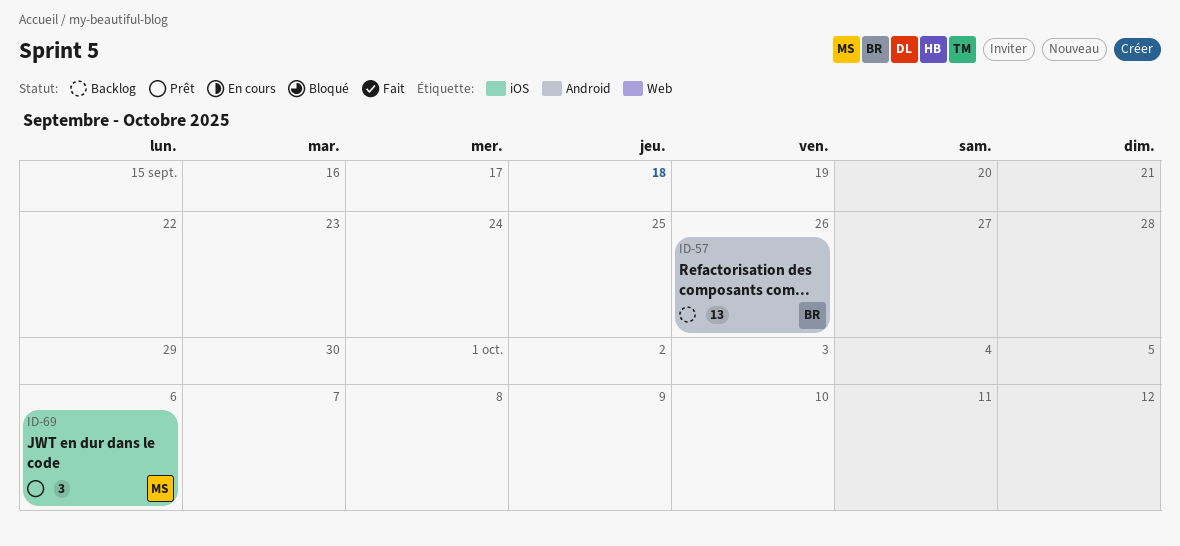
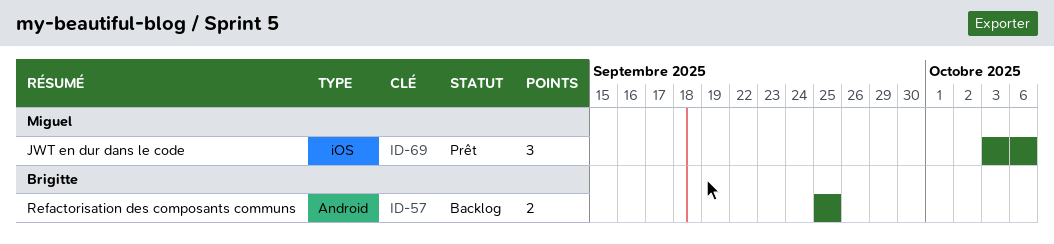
ID-57, estimate: 13 -> 2
ID-57, due: Sep 26 -> Sep 25

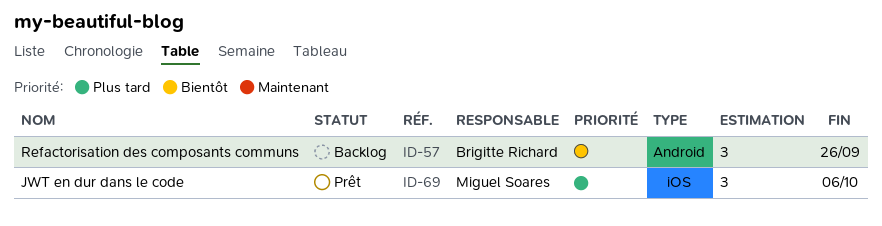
ID-57, estimate: 2 -> 3
ID-57, due: Sep 25 -> Sep 26

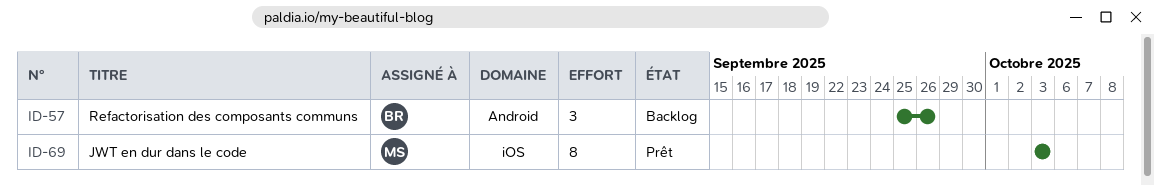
ID-69, estimate: 3 -> 8
ID-69, due: Oct 6 -> Oct 3

